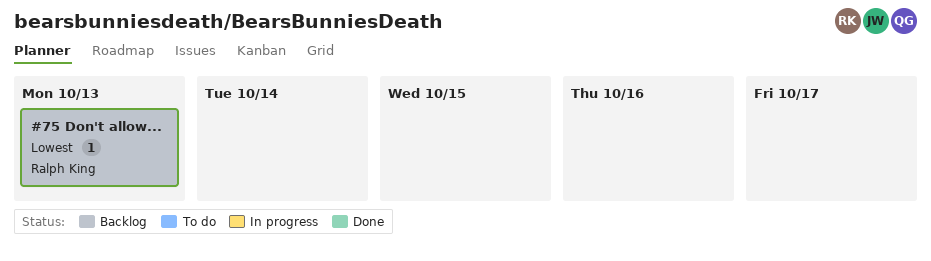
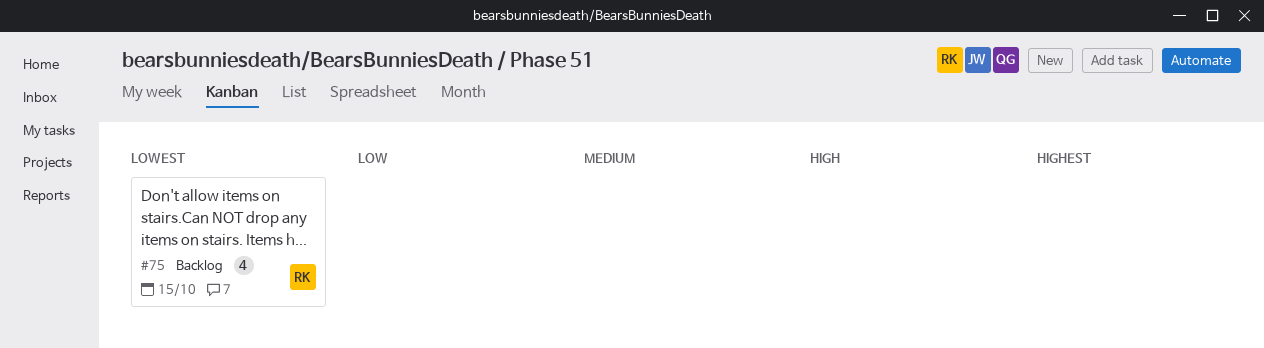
#75, estimate: 1 -> 4
#75, due: Oct 13 -> Oct 15

